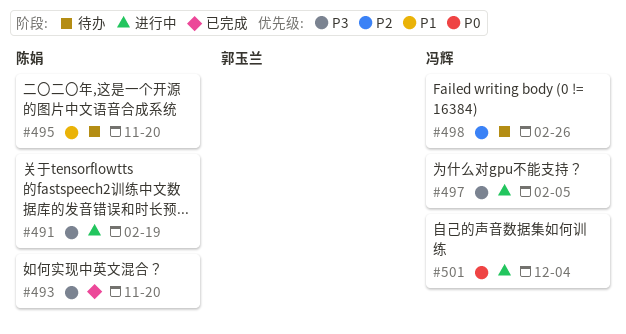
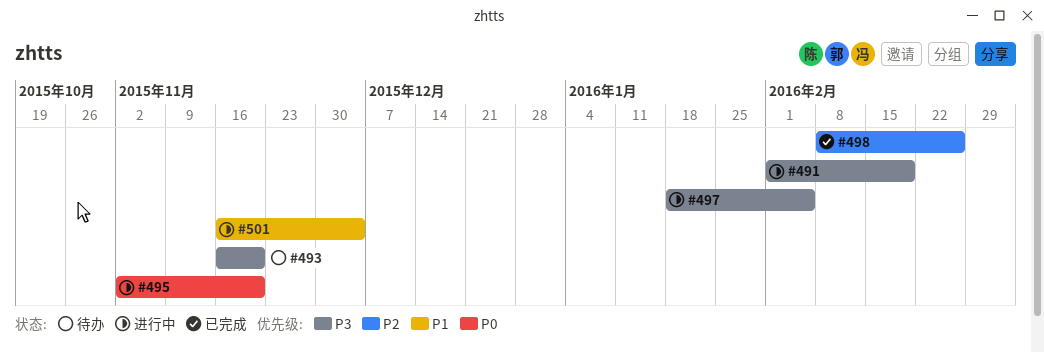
#493, status: 已完成 -> 待办
#495, status: 待办 -> 进行中
#495, priority: P1 -> P0
#498, status: 待办 -> 已完成
#501, priority: P0 -> P1

